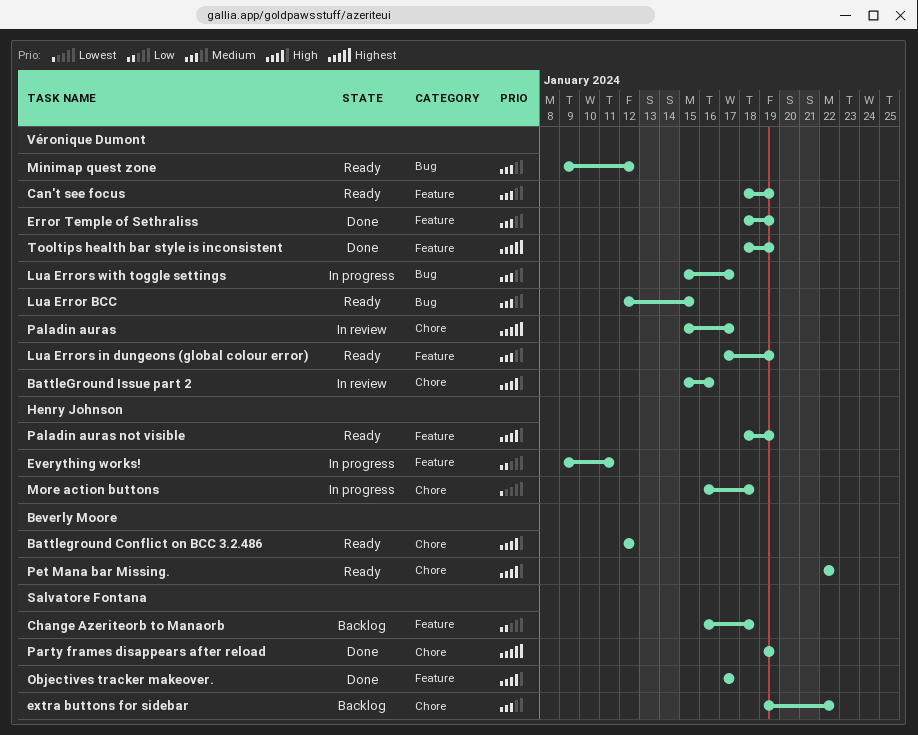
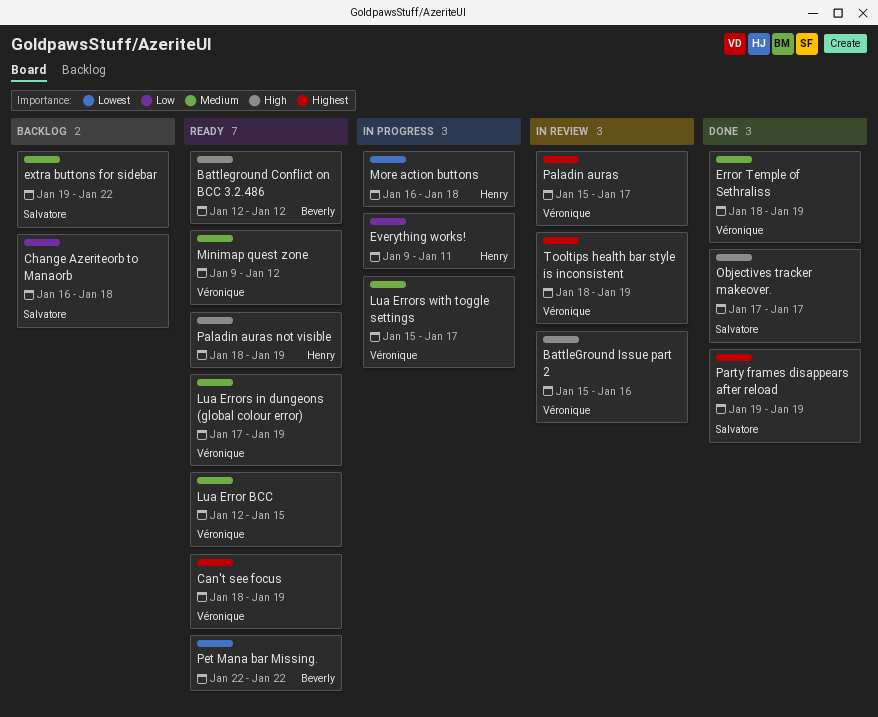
Can't see focus, priority: Medium -> Highest
Pet Mana bar Missing., priority: High -> Lowest
Tooltips health bar style is inconsistent, status: Done -> In review

